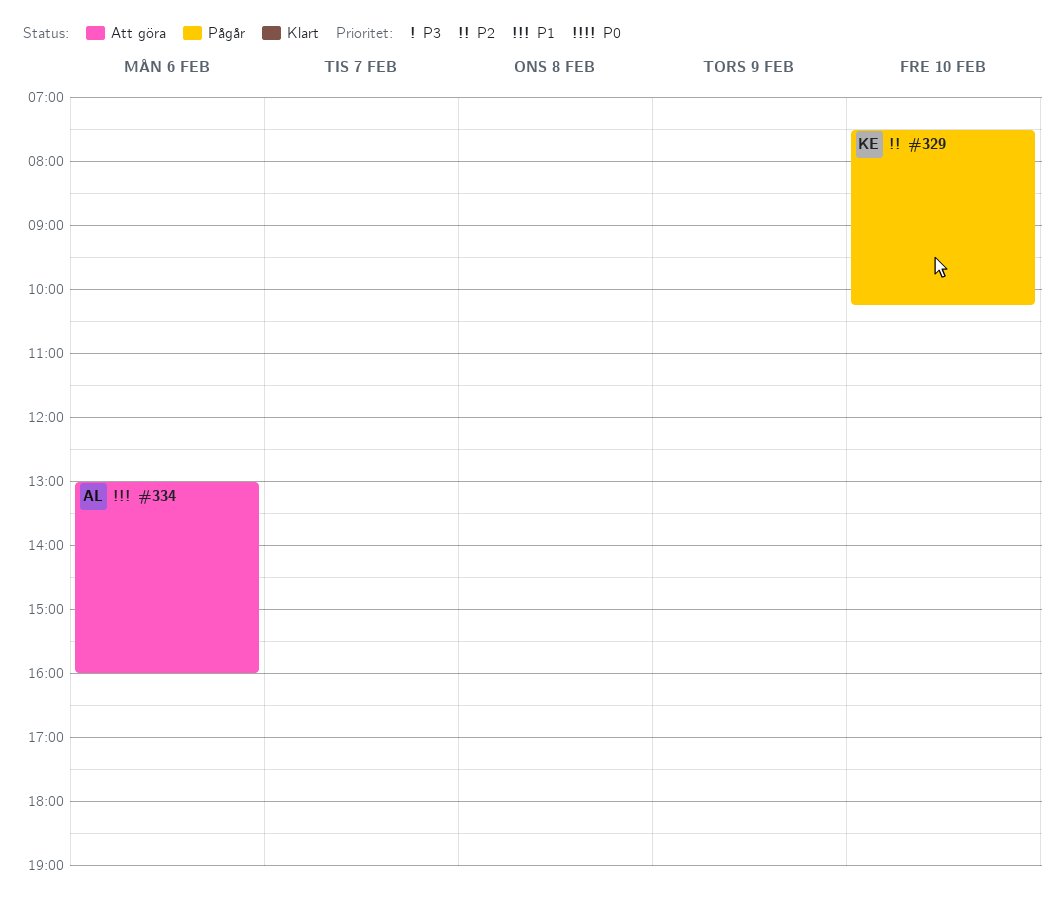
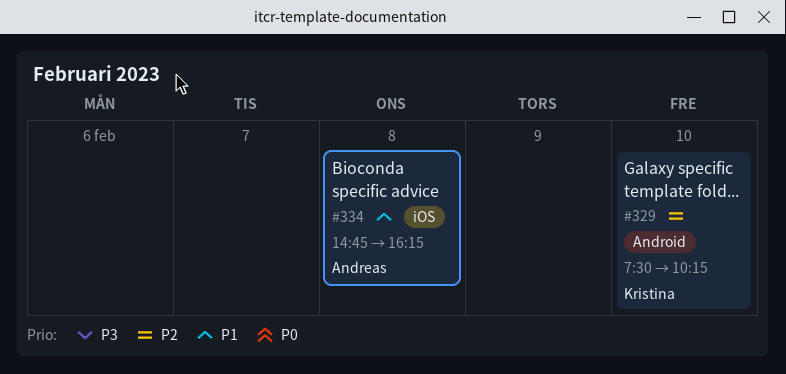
#334, day: Feb 6 -> Feb 8
#334, begins: 13:00 -> 14:45
#334, ends: 16:00 -> 16:15

